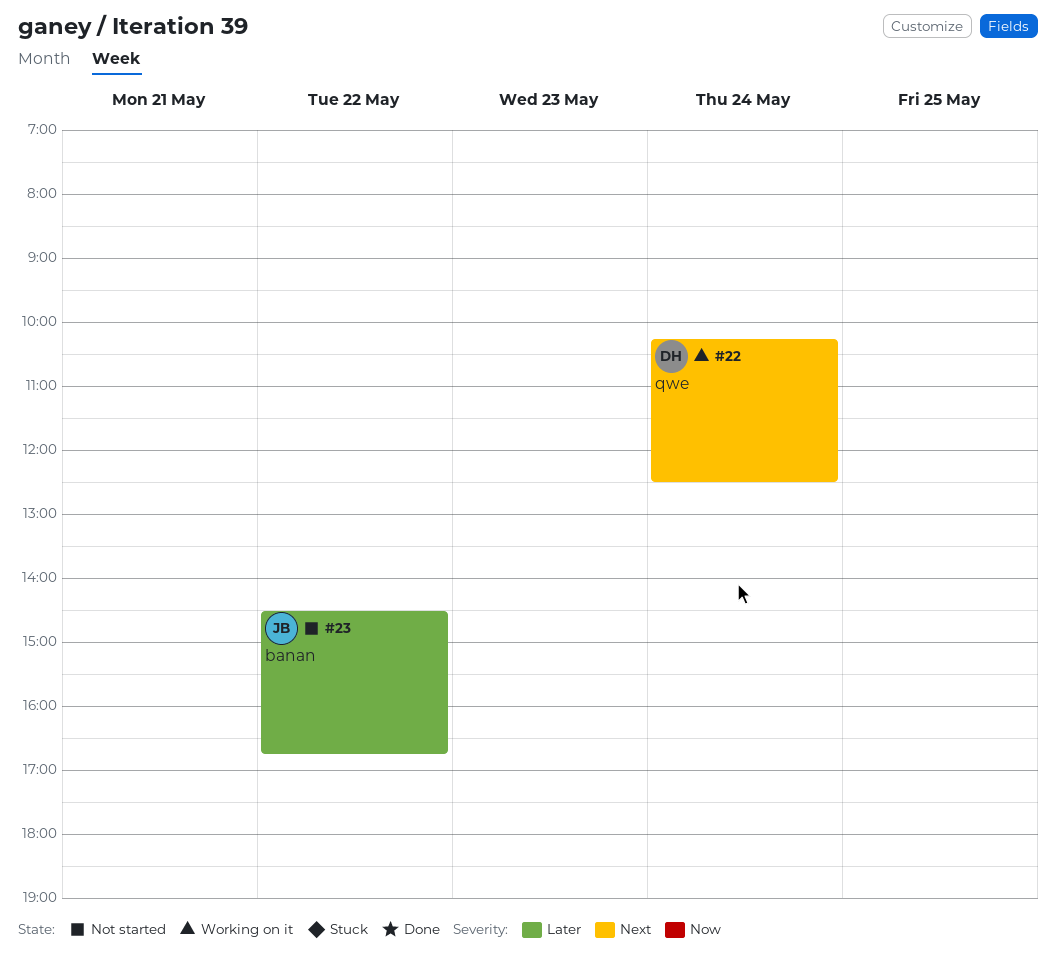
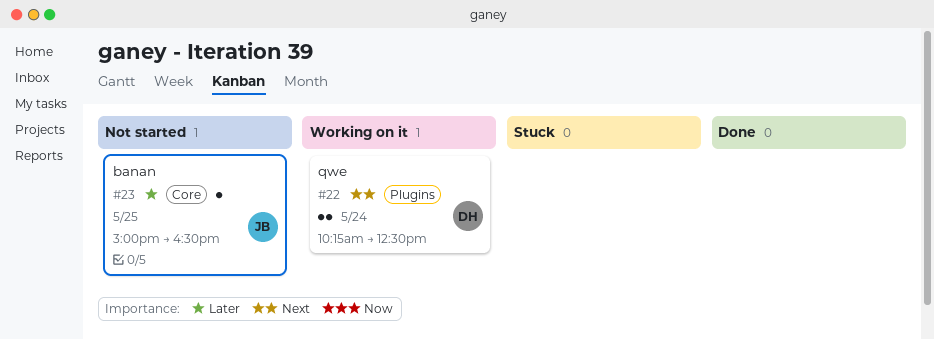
#23, day: May 22 -> May 25
#23, begins: 14:30 -> 15:00
#23, ends: 16:45 -> 16:30

